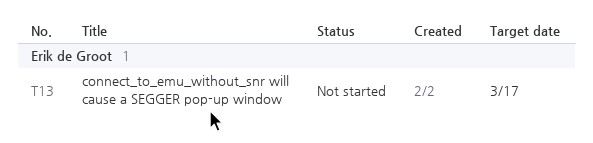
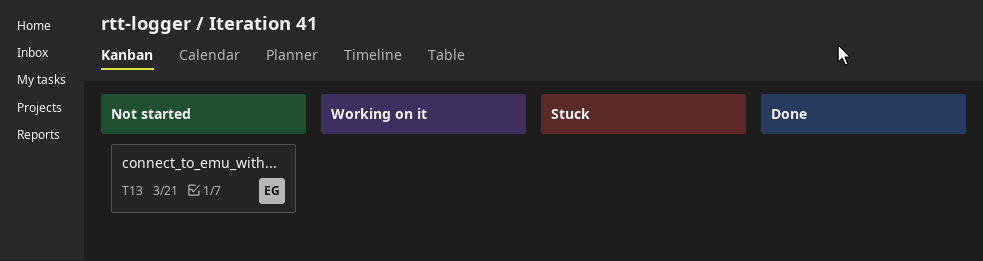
T13, due: Mar 17 -> Mar 21

